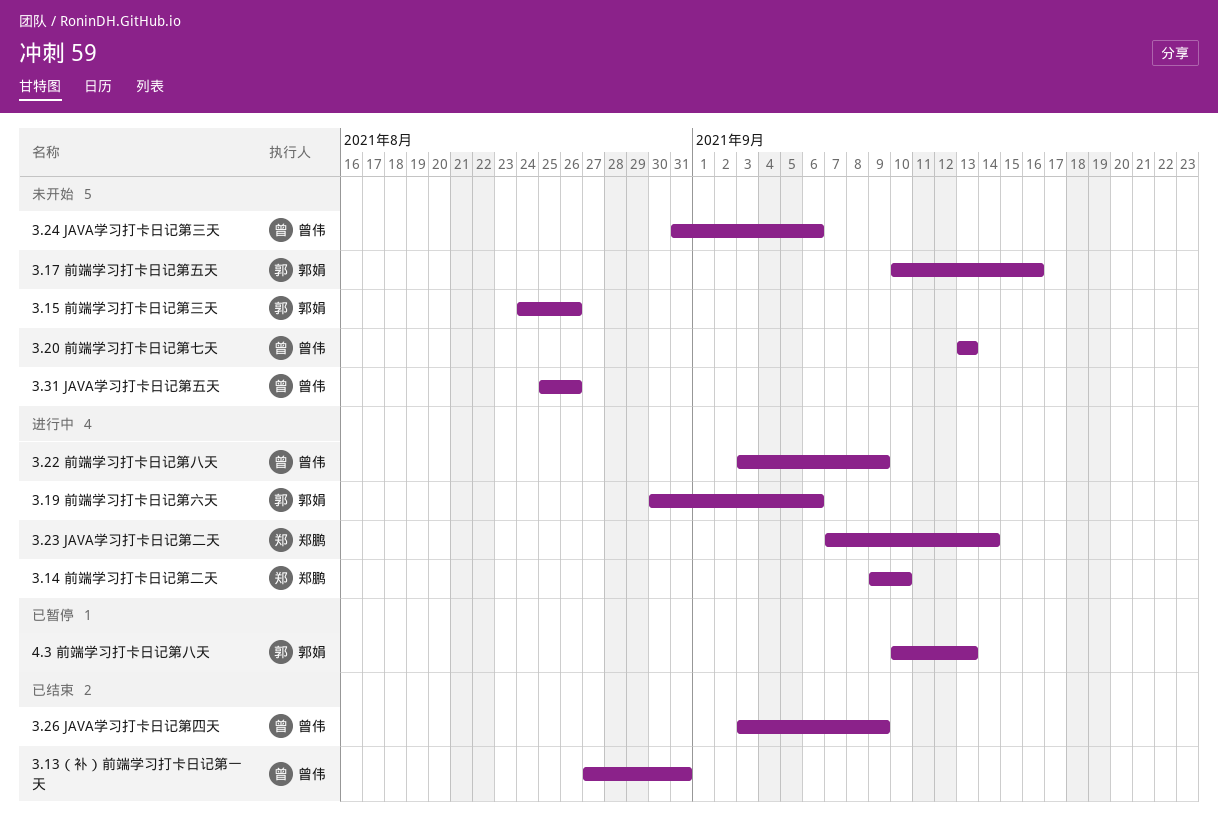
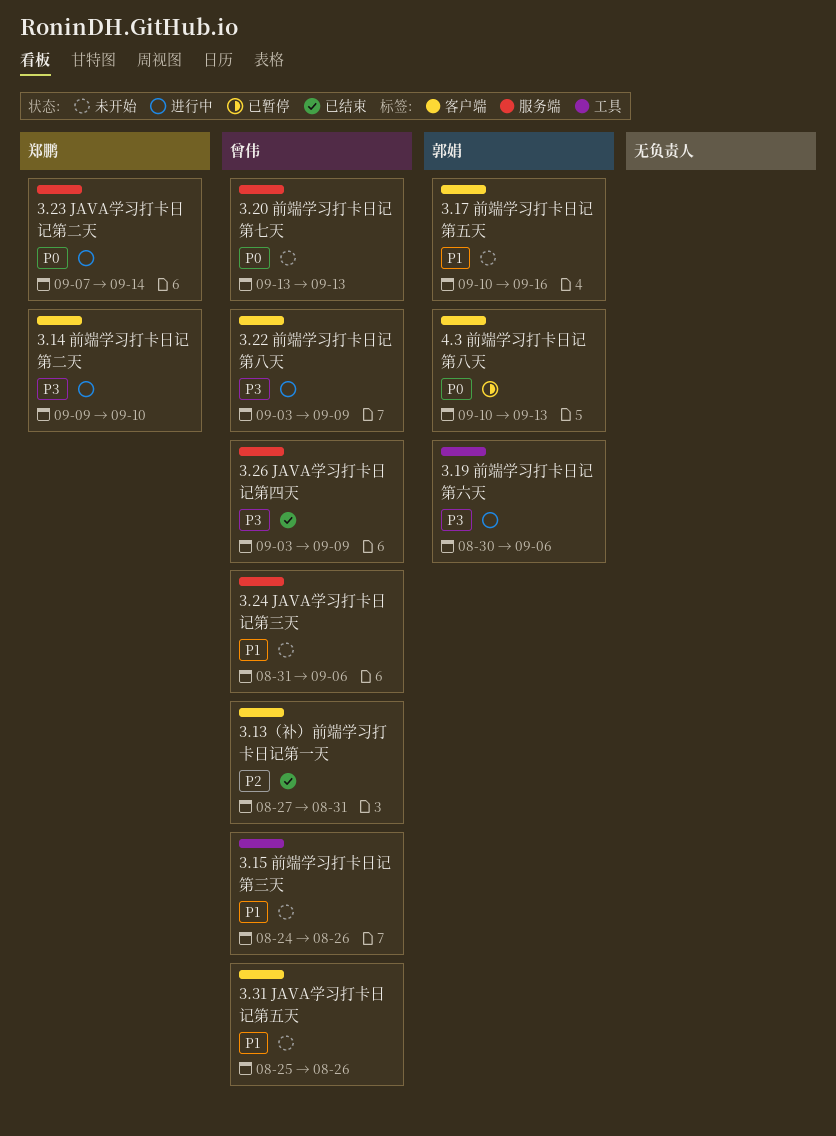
3.15 前端学习打卡日记第三天, owner: 郭娟 -> 曾伟

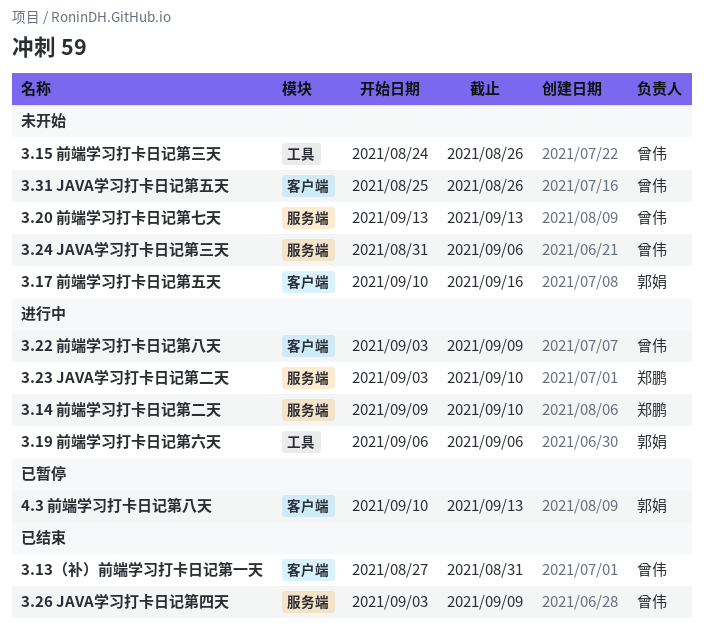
3.14 前端学习打卡日记第二天, label: 客户端 -> 服务端
3.19 前端学习打卡日记第六天, start: Aug 30 -> Sep 6
3.23 JAVA学习打卡日记第二天, start: Sep 7 -> Sep 3
3.23 JAVA学习打卡日记第二天, due: Sep 14 -> Sep 10

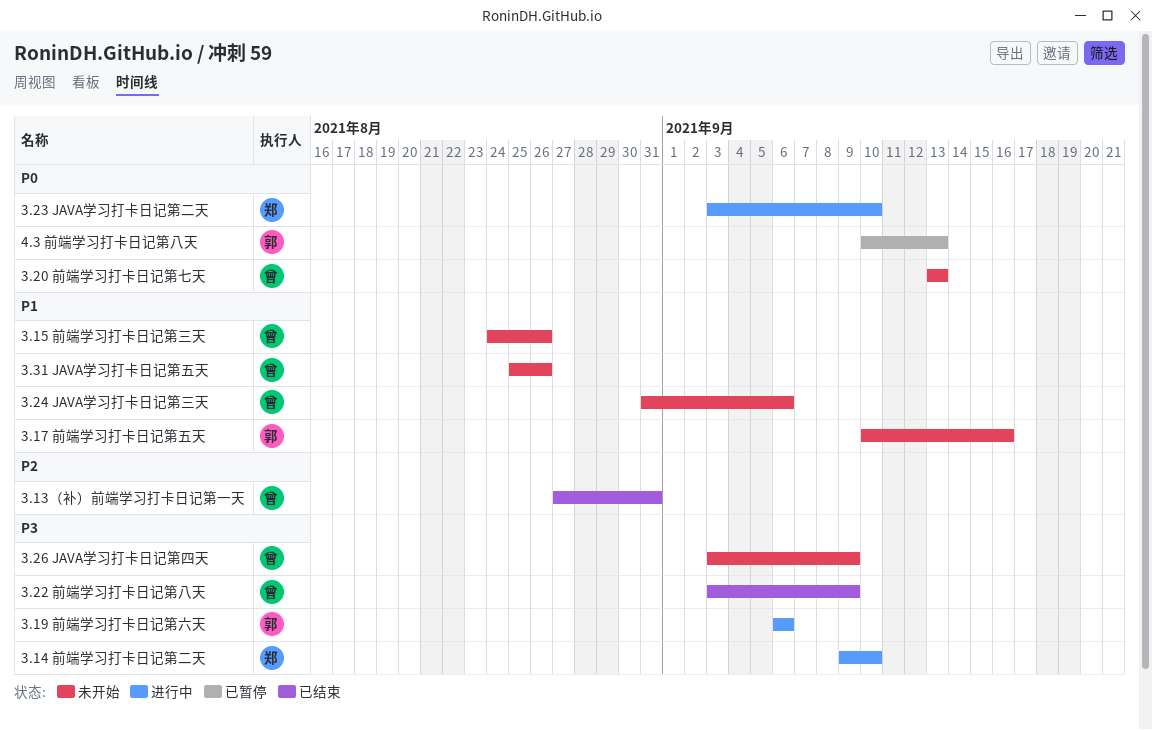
3.22 前端学习打卡日记第八天, status: 进行中 -> 已结束
3.26 JAVA学习打卡日记第四天, status: 已结束 -> 未开始

